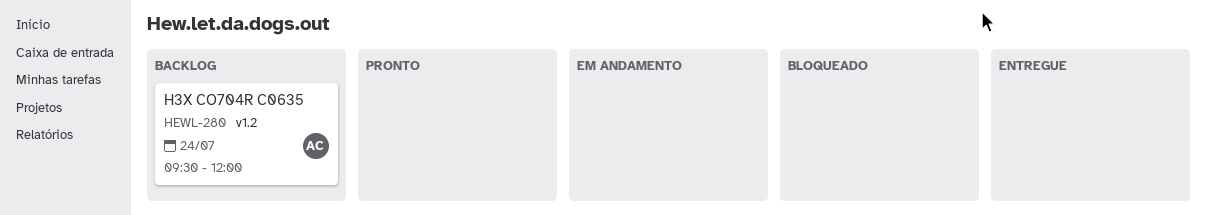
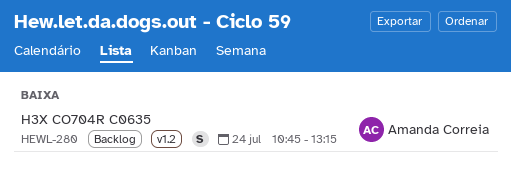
HEWL-280, begins: 09:30 -> 10:45
HEWL-280, ends: 12:00 -> 13:15

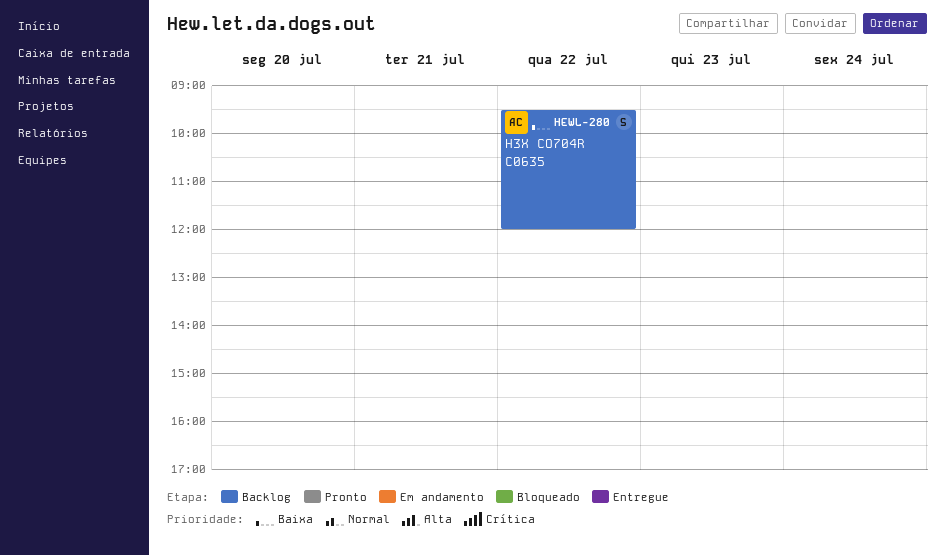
HEWL-280, day: Jul 24 -> Jul 22
HEWL-280, begins: 10:45 -> 09:30
HEWL-280, ends: 13:15 -> 12:00

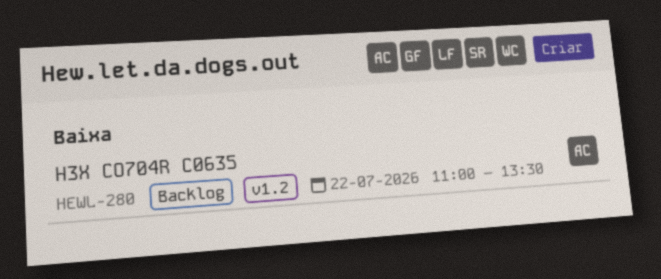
HEWL-280, begins: 09:30 -> 11:00
HEWL-280, ends: 12:00 -> 13:30

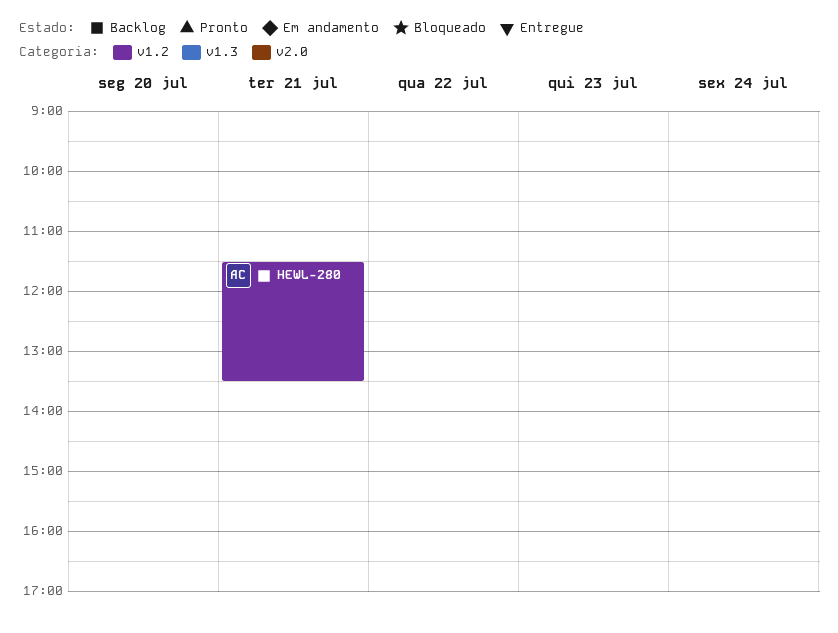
HEWL-280, day: Jul 22 -> Jul 21
HEWL-280, begins: 11:00 -> 11:30

